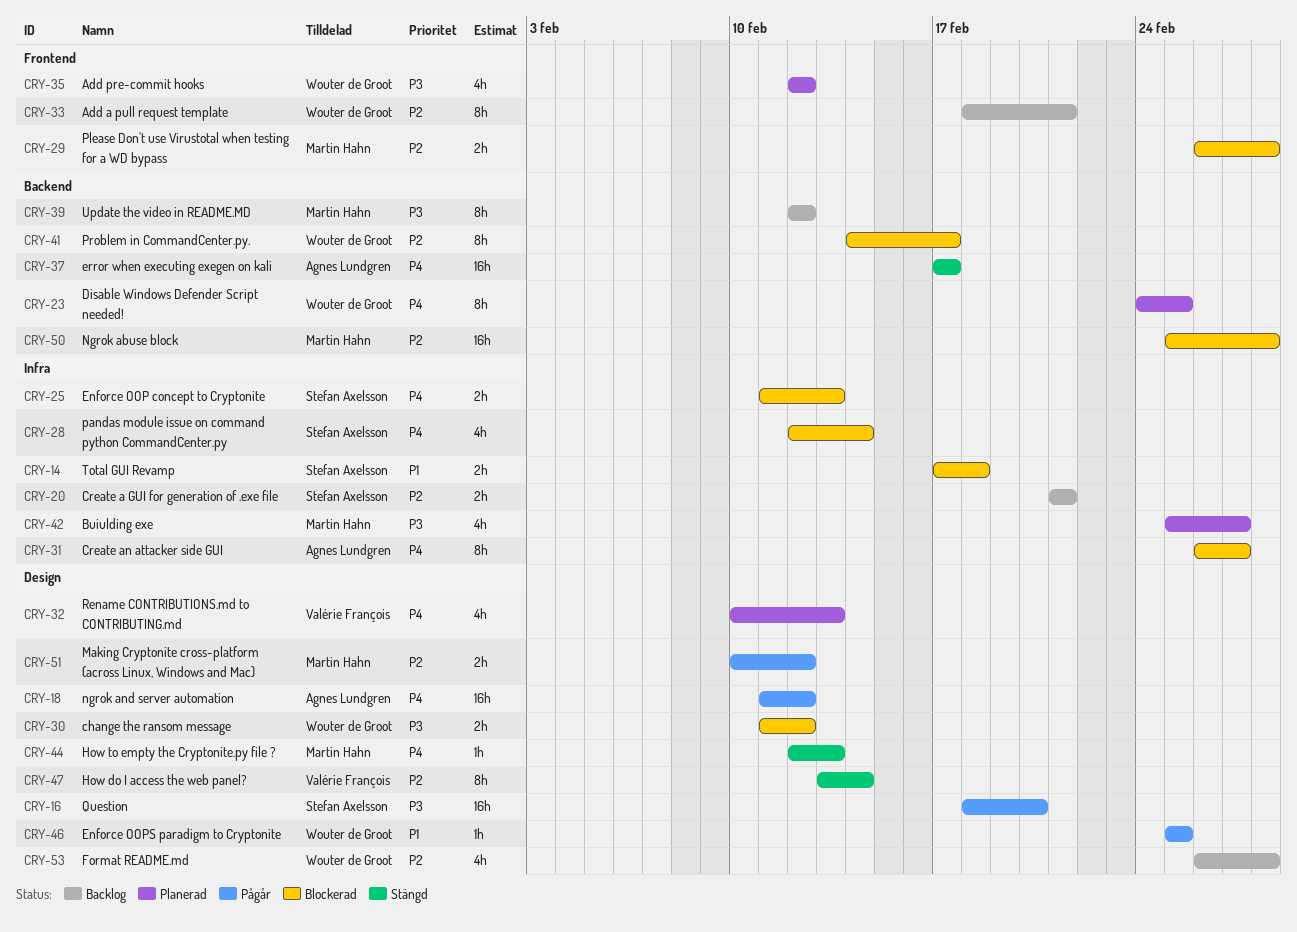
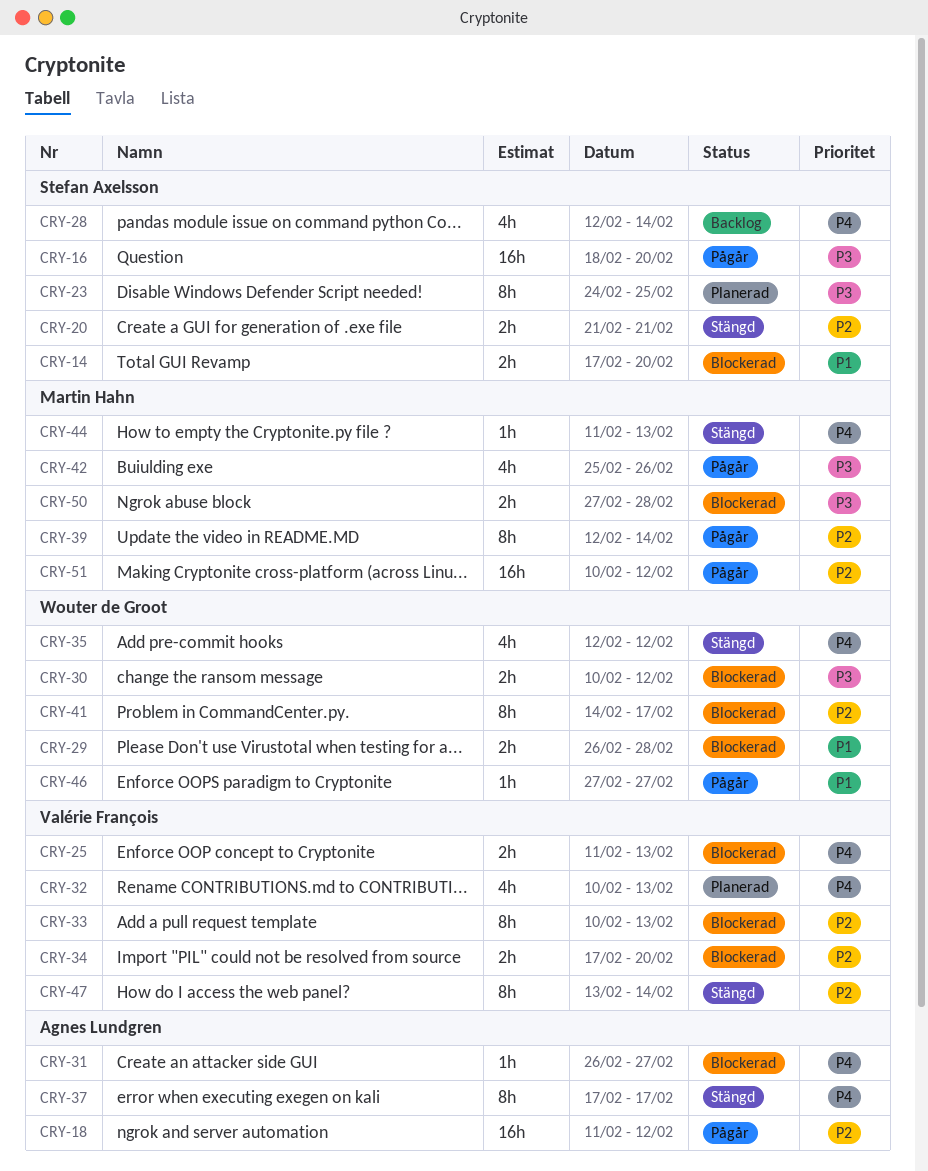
CRY-14, due: Feb 18 -> Feb 20
CRY-18, priority: P4 -> P2
CRY-20, status: Backlog -> Stängd
CRY-23, owner: Wouter de Groot -> Stefan Axelsson
CRY-23, priority: P4 -> P3
CRY-25, owner: Stefan Axelsson -> Valérie François
CRY-28, status: Blockerad -> Backlog
CRY-29, owner: Martin Hahn -> Wouter de Groot
CRY-29, priority: P2 -> P1
CRY-30, start: Feb 11 -> Feb 10
CRY-31, estimate: 8h -> 1h
CRY-33, status: Backlog -> Blockerad
CRY-33, owner: Wouter de Groot -> Valérie François
CRY-33, start: Feb 18 -> Feb 10
CRY-33, due: Feb 21 -> Feb 13
CRY-34: none -> present
CRY-35, status: Planerad -> Stängd
CRY-35, priority: P3 -> P4
CRY-37, estimate: 16h -> 8h
CRY-39, status: Backlog -> Pågår
CRY-39, priority: P3 -> P2
CRY-39, due: Feb 12 -> Feb 14
CRY-42, status: Planerad -> Pågår
CRY-42, due: Feb 27 -> Feb 26
CRY-44, start: Feb 12 -> Feb 11
CRY-46, start: Feb 25 -> Feb 27
CRY-46, due: Feb 25 -> Feb 27
CRY-50, priority: P2 -> P3
CRY-50, estimate: 16h -> 2h
CRY-50, start: Feb 25 -> Feb 27
CRY-51, estimate: 2h -> 16h
CRY-53: present -> none

